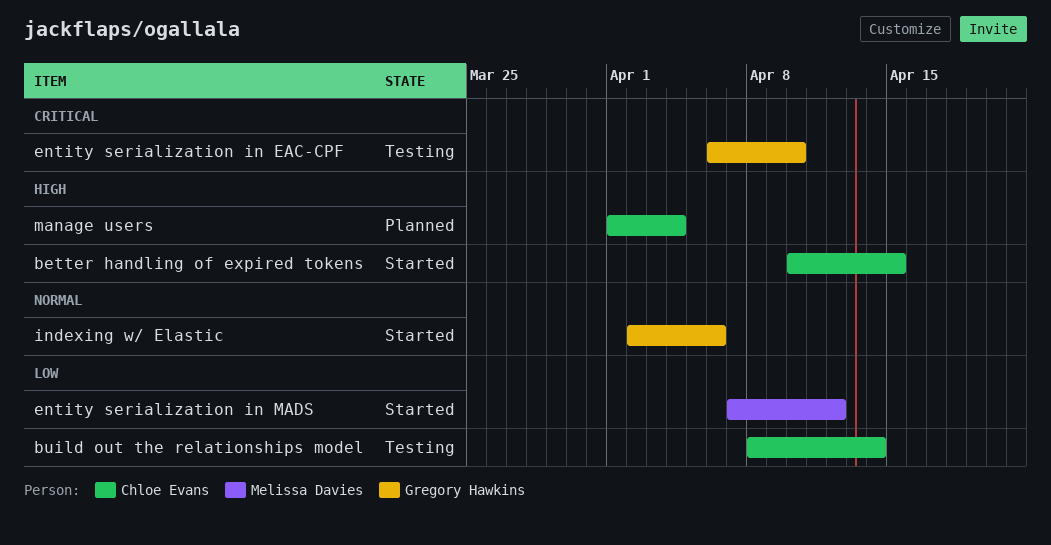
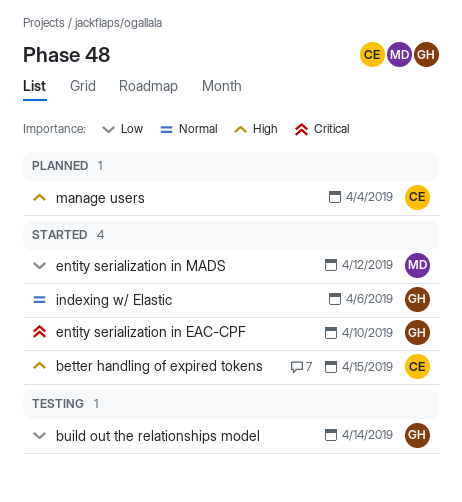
build out the relationships model, owner: Chloe Evans -> Gregory Hawkins
entity serialization in EAC-CPF, status: Testing -> Started

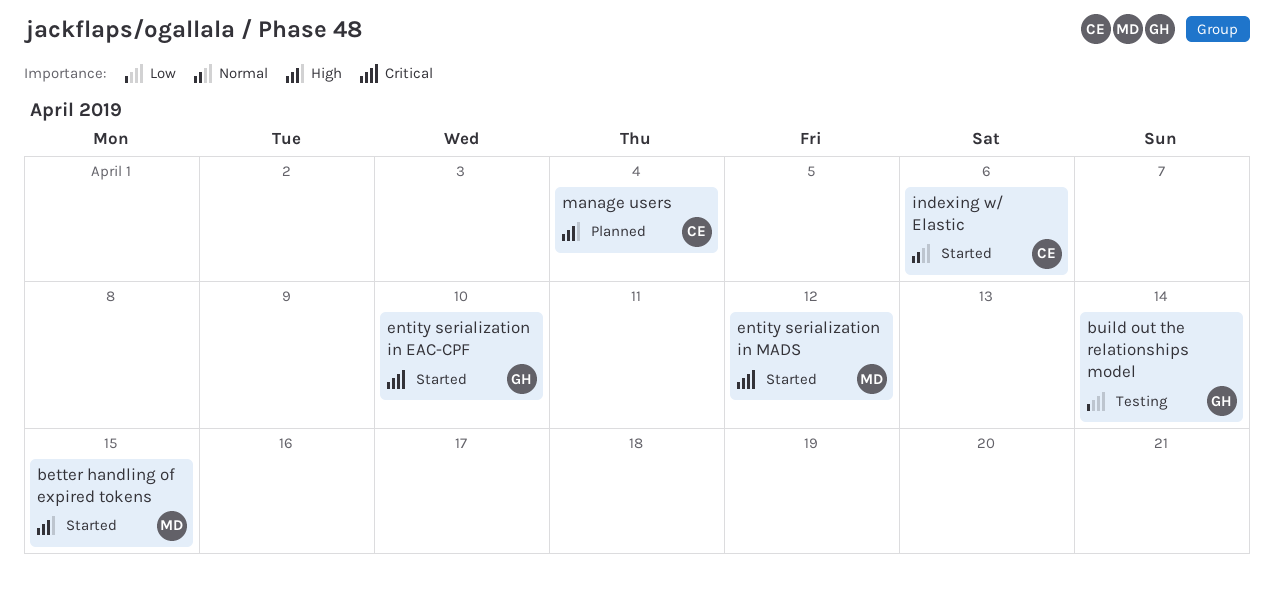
better handling of expired tokens, owner: CE -> MD
entity serialization in MADS, priority: Low -> Critical
indexing w/ Elastic, owner: GH -> CE

